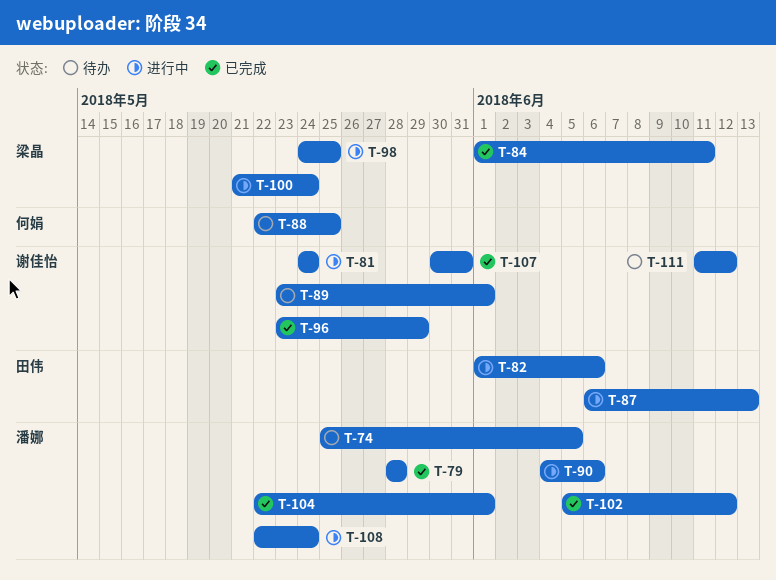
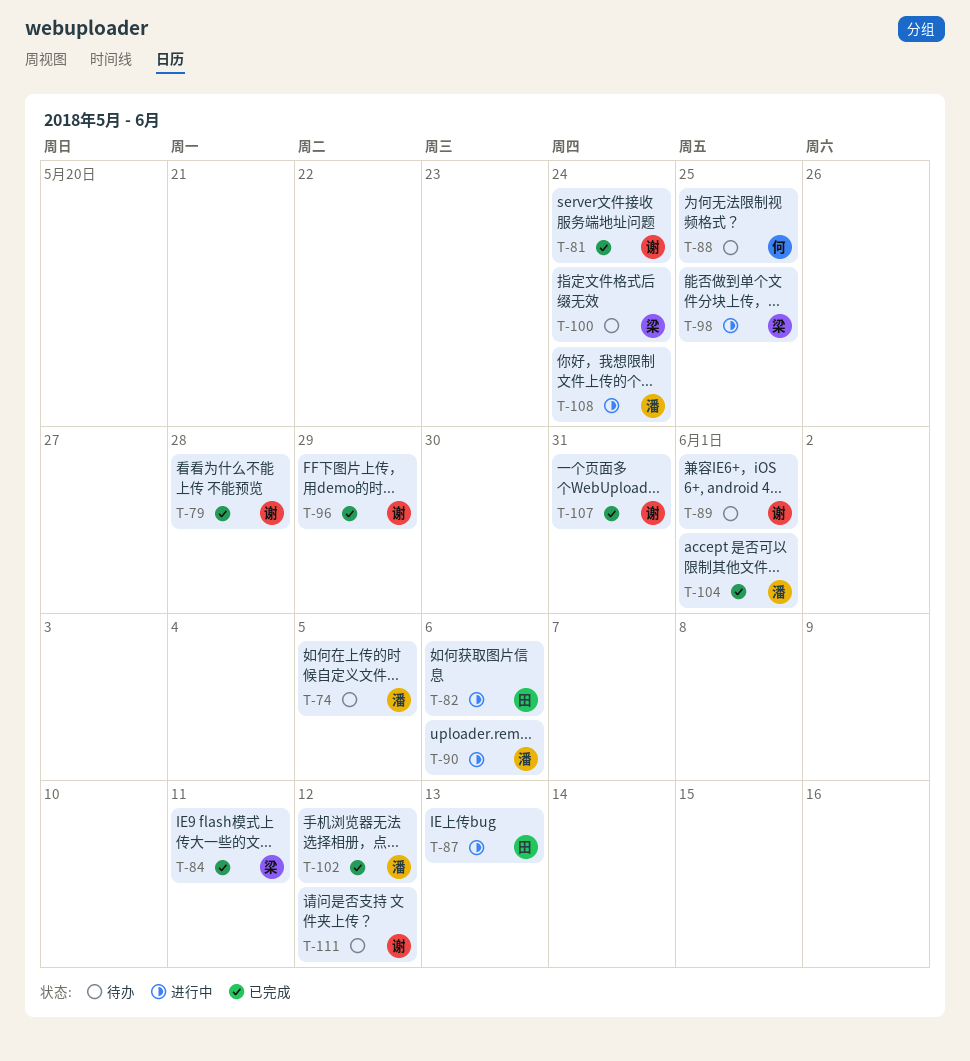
T-79, owner: 潘娜 -> 谢佳怡
T-81, status: 进行中 -> 已完成
T-100, status: 进行中 -> 待办

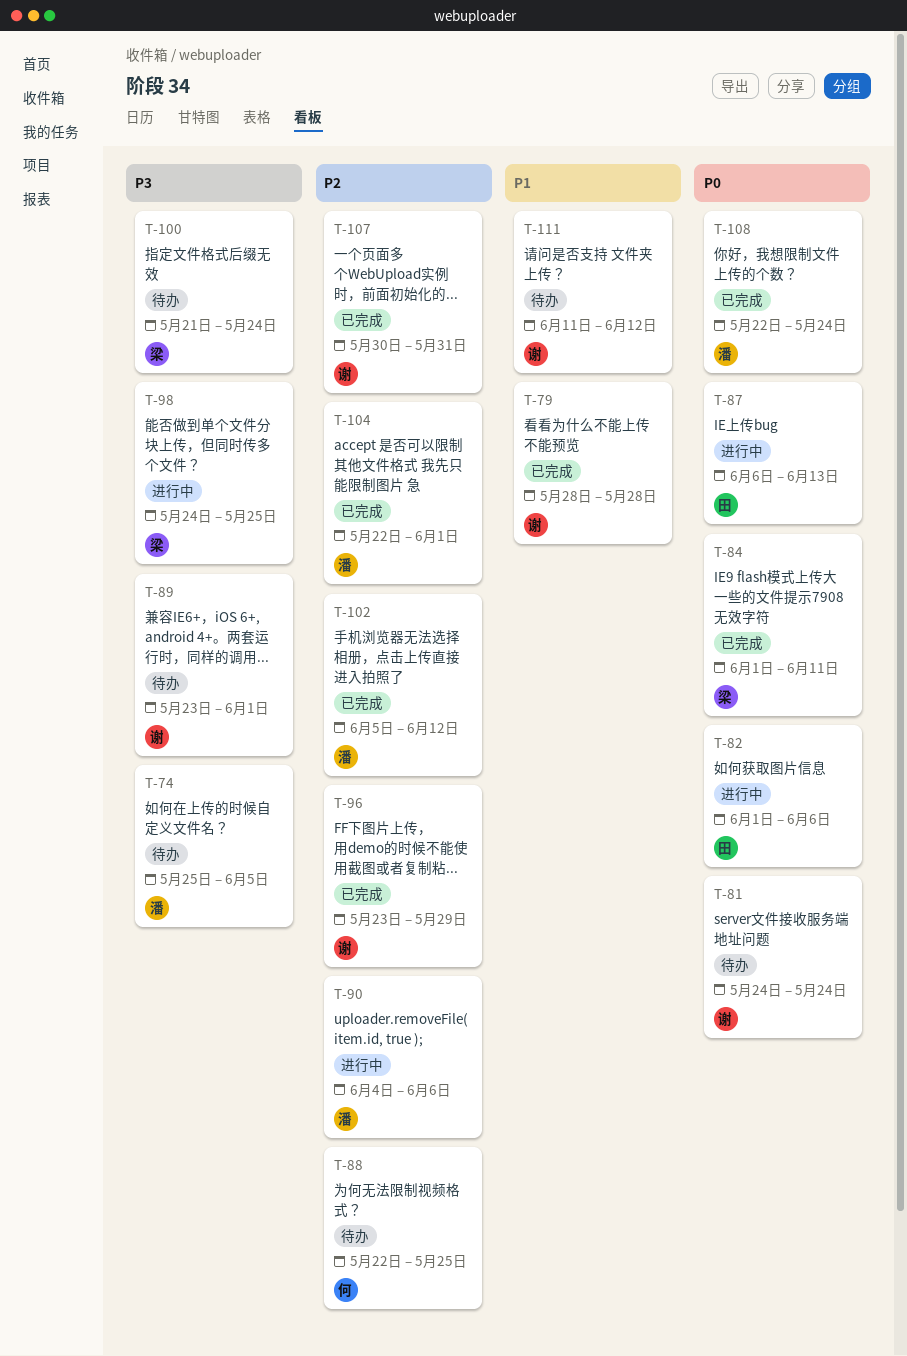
T-81, status: 已完成 -> 待办
T-108, status: 进行中 -> 已完成

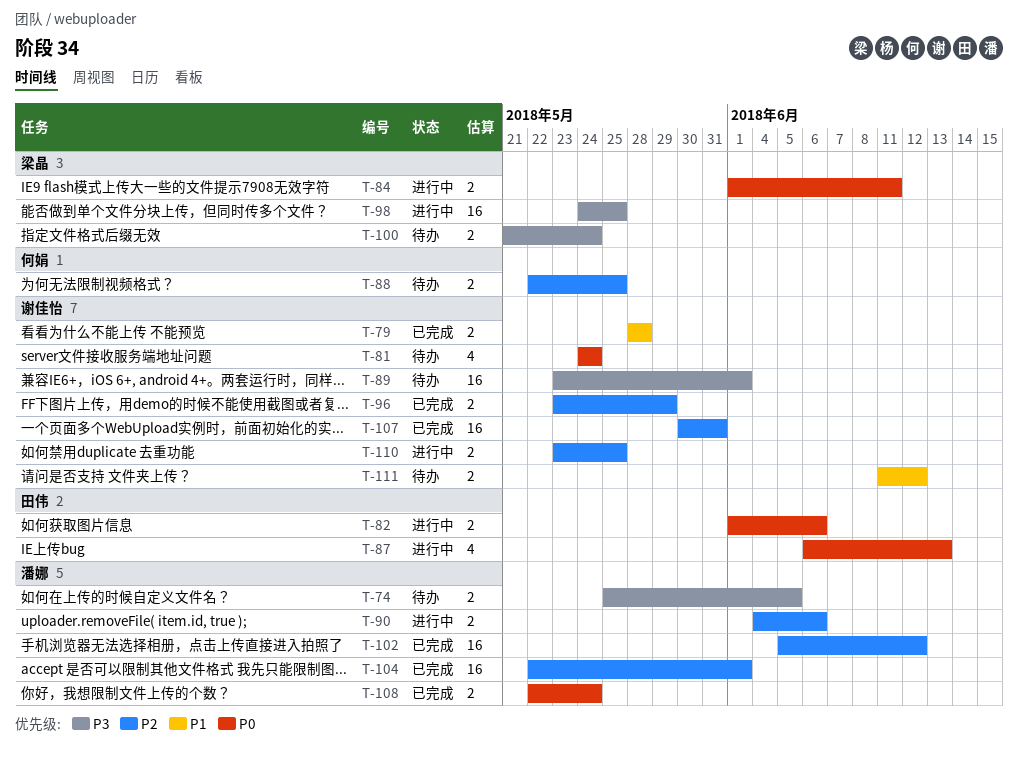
T-84, status: 已完成 -> 进行中
T-110: none -> present

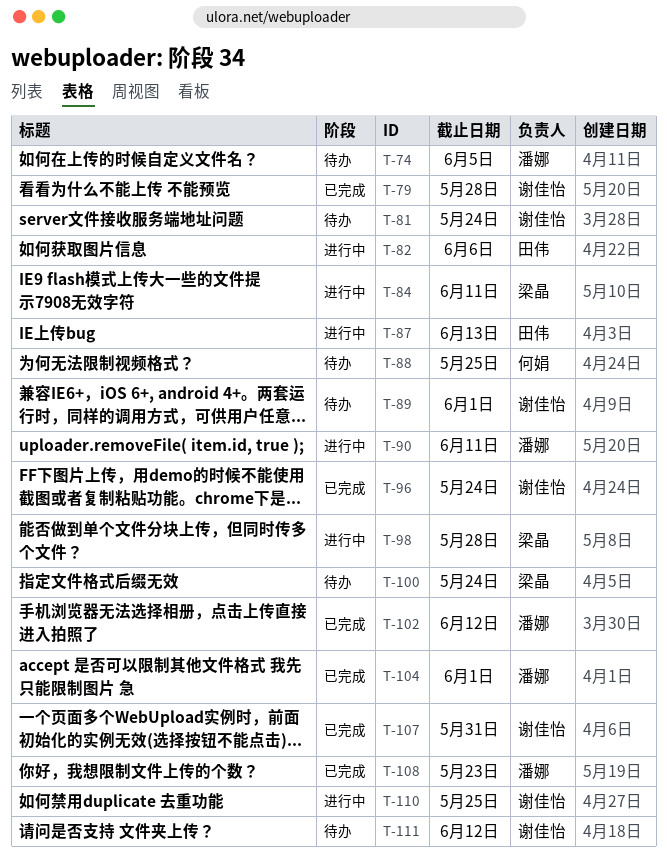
T-90, due: Jun 6 -> Jun 11
T-96, due: May 29 -> May 24
T-98, due: May 25 -> May 28
T-108, due: May 24 -> May 23

